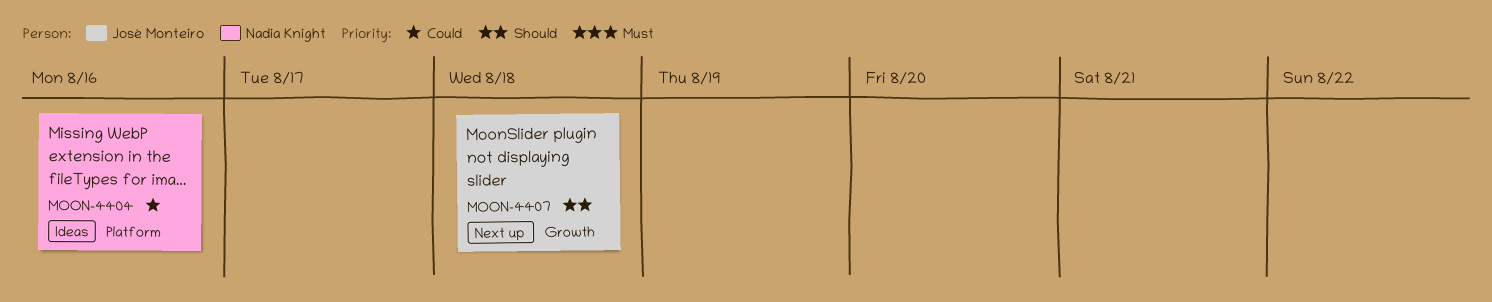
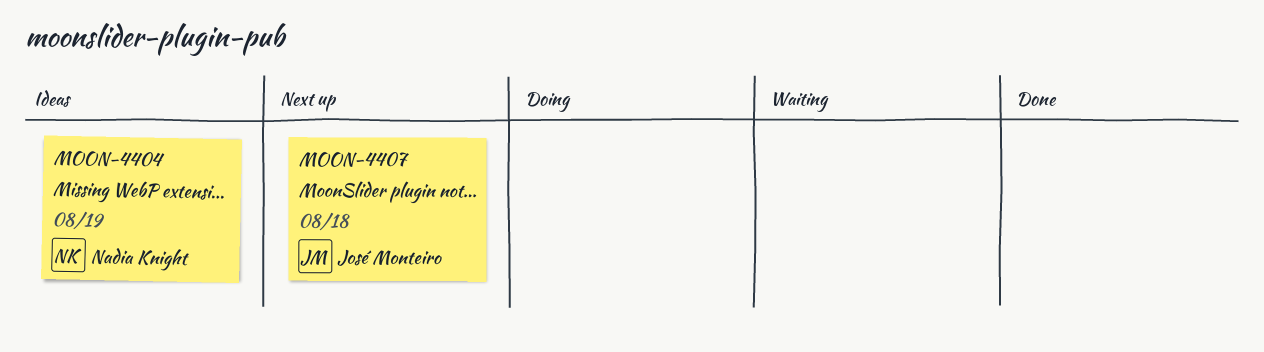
MOON-4404, due: Aug 16 -> Aug 19

